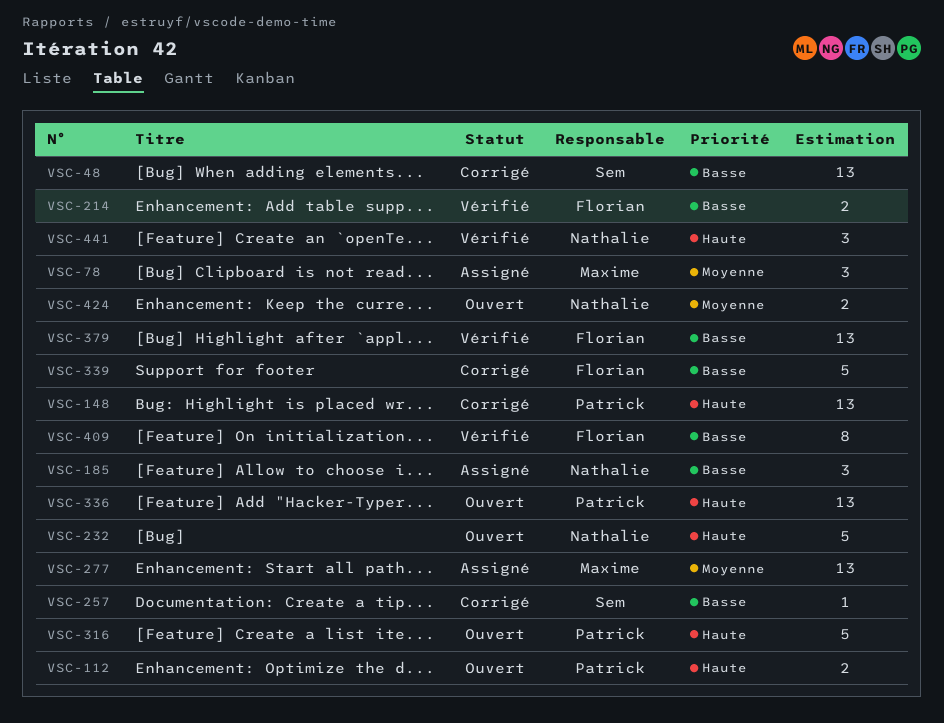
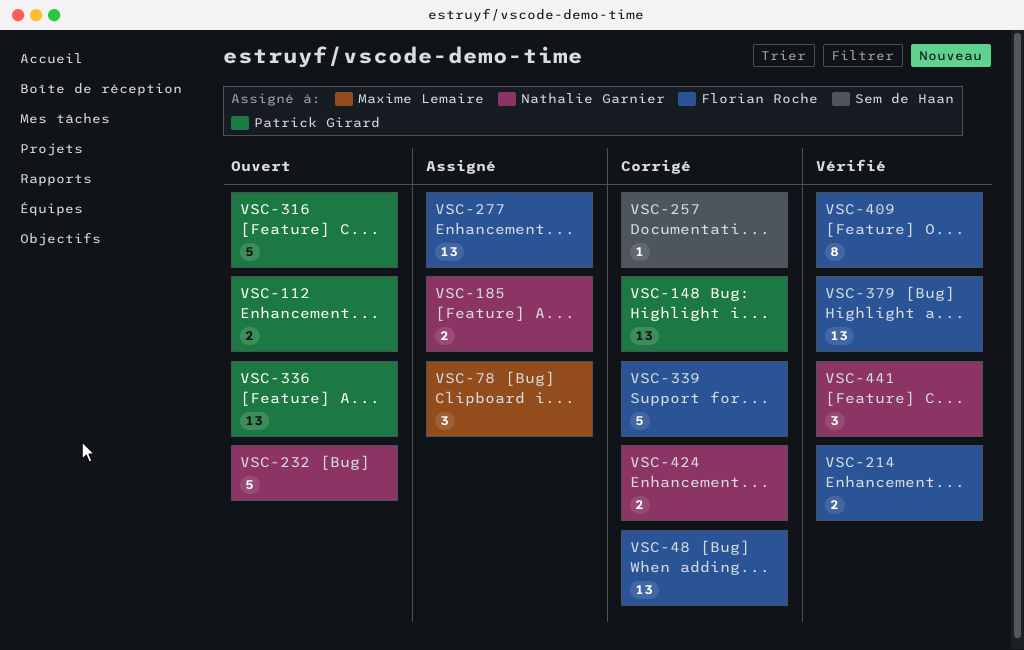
VSC-48, owner: Sem de Haan -> Florian Roche
VSC-185, estimate: 3 -> 2
VSC-277, owner: Maxime Lemaire -> Florian Roche
VSC-424, status: Ouvert -> Corrigé

